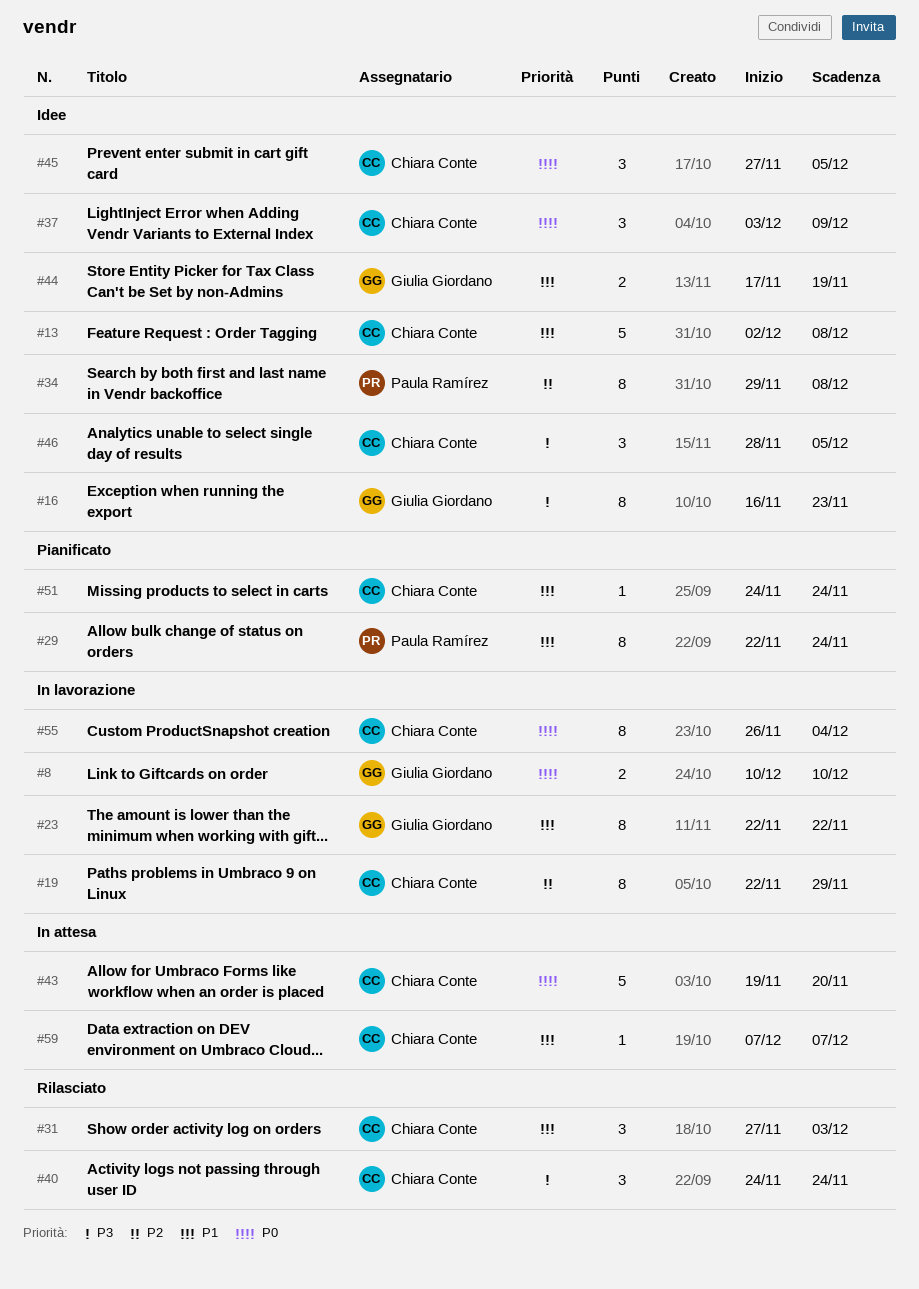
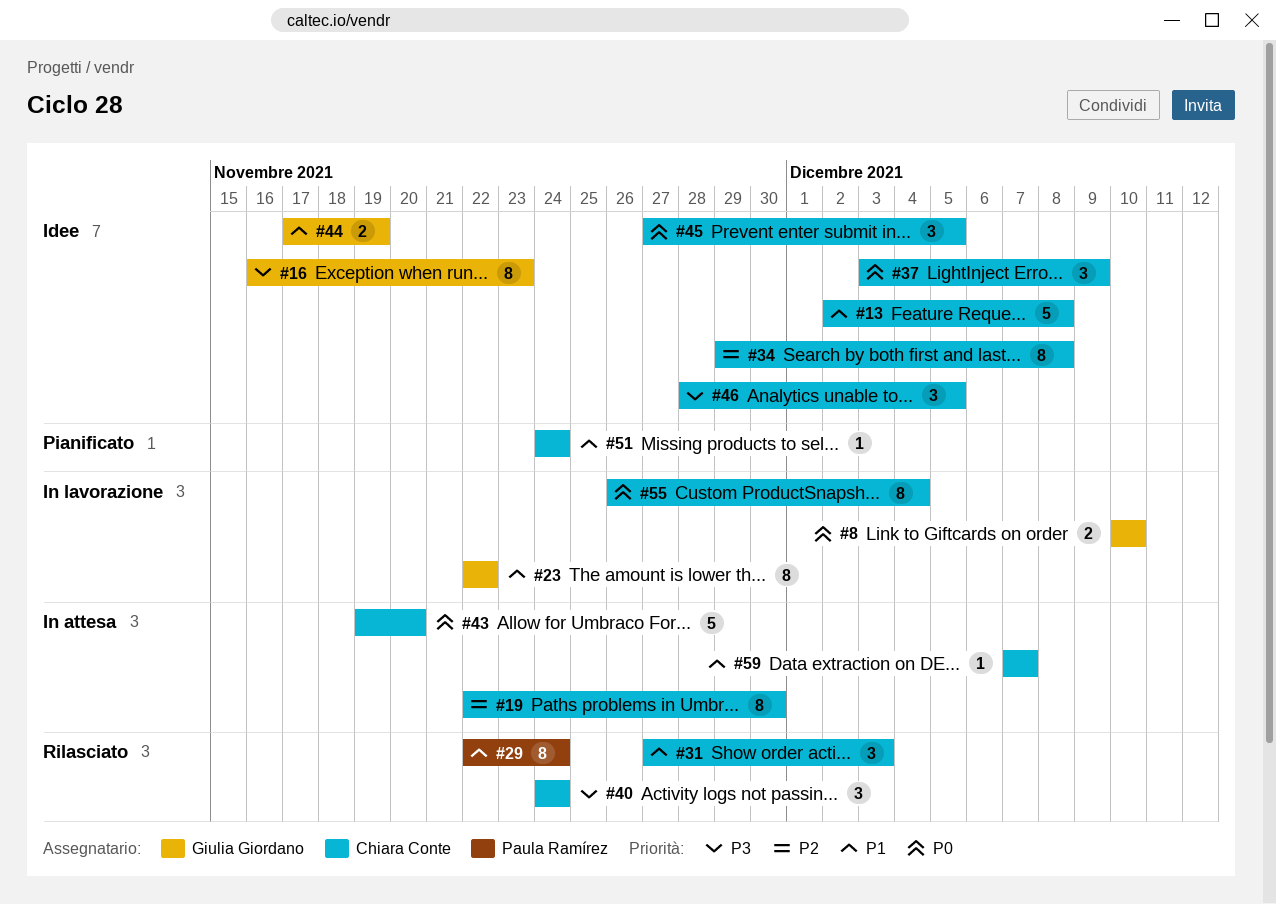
#19, status: In lavorazione -> In attesa
#19, due: Nov 29 -> Nov 30
#29, status: Pianificato -> Rilasciato
#34, owner: Paula Ramírez -> Chiara Conte

